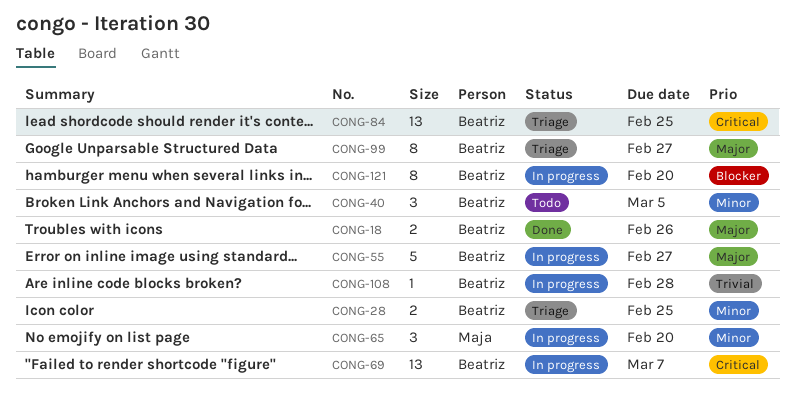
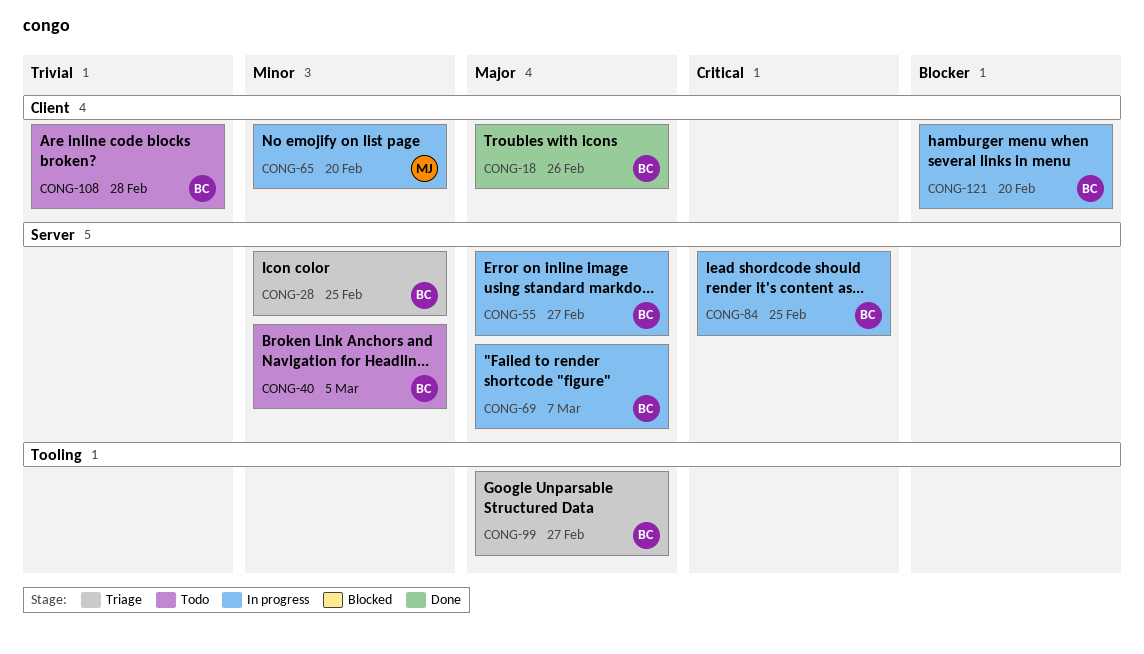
CONG-69, priority: Critical -> Major
CONG-84, status: Triage -> In progress
CONG-108, status: In progress -> Todo

